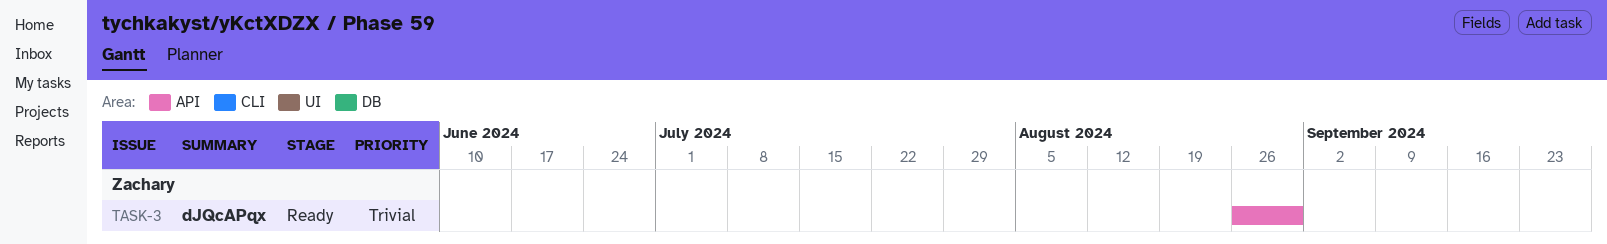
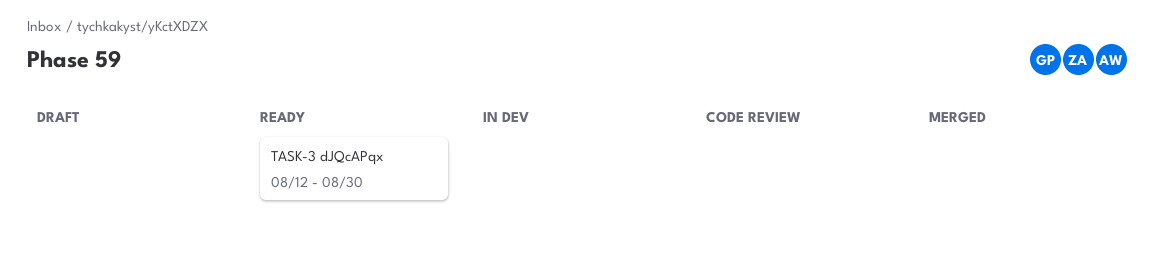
TASK-3, start: Aug 26 -> Aug 12

